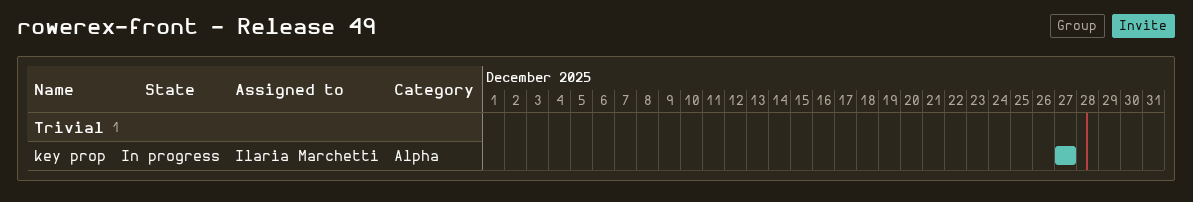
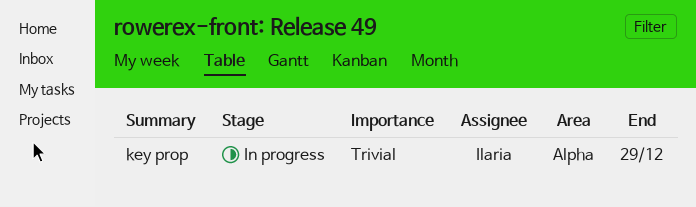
key prop, due: Dec 27 -> Dec 29

